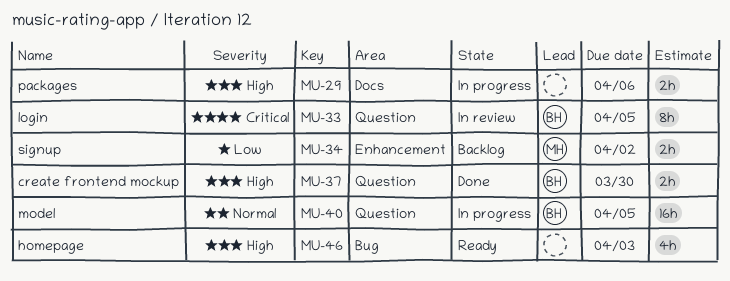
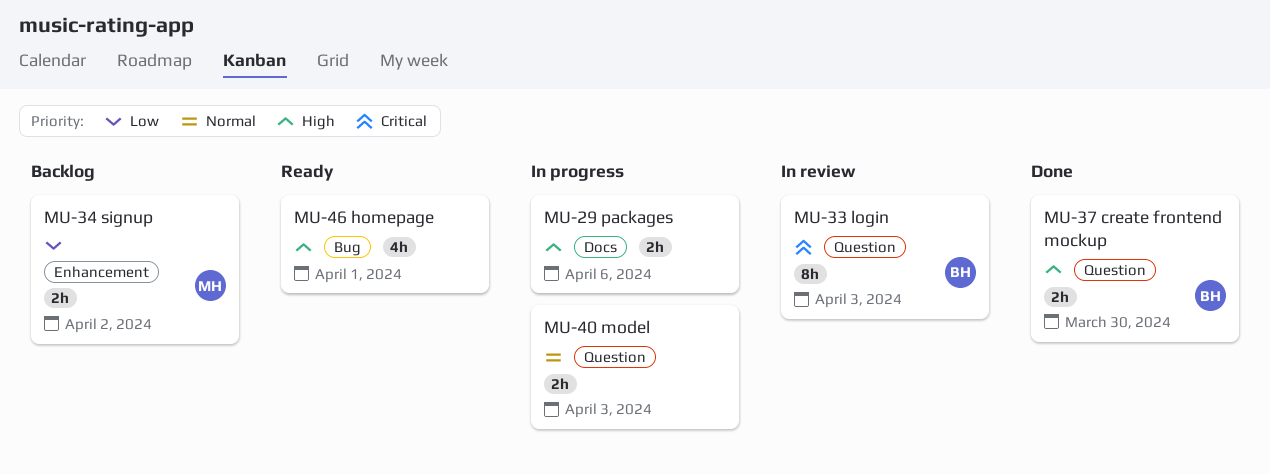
MU-33, due: Apr 5 -> Apr 3
MU-40, owner: BH -> none
MU-40, estimate: 16h -> 2h
MU-40, due: Apr 5 -> Apr 3
MU-46, due: Apr 3 -> Apr 1

